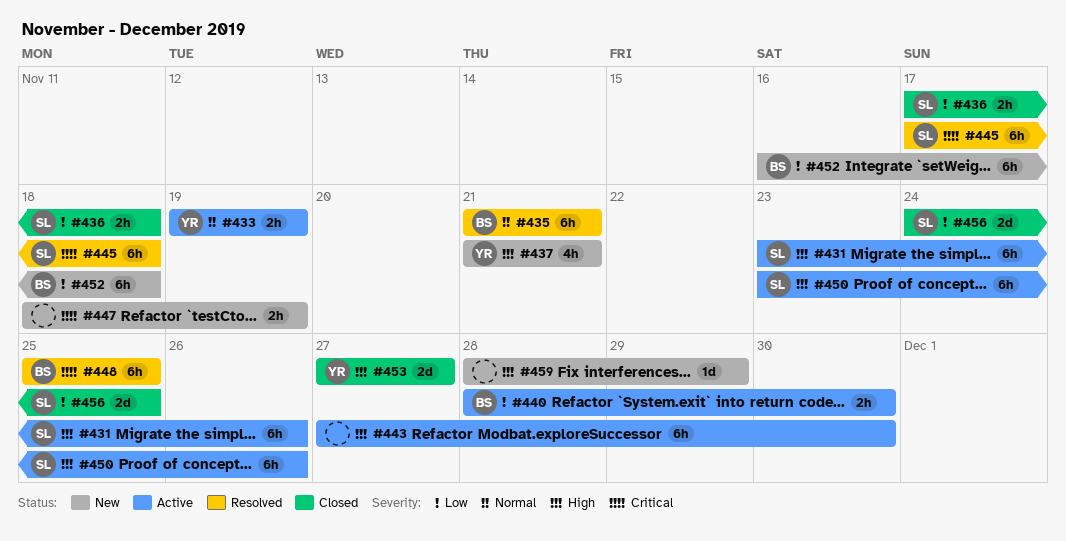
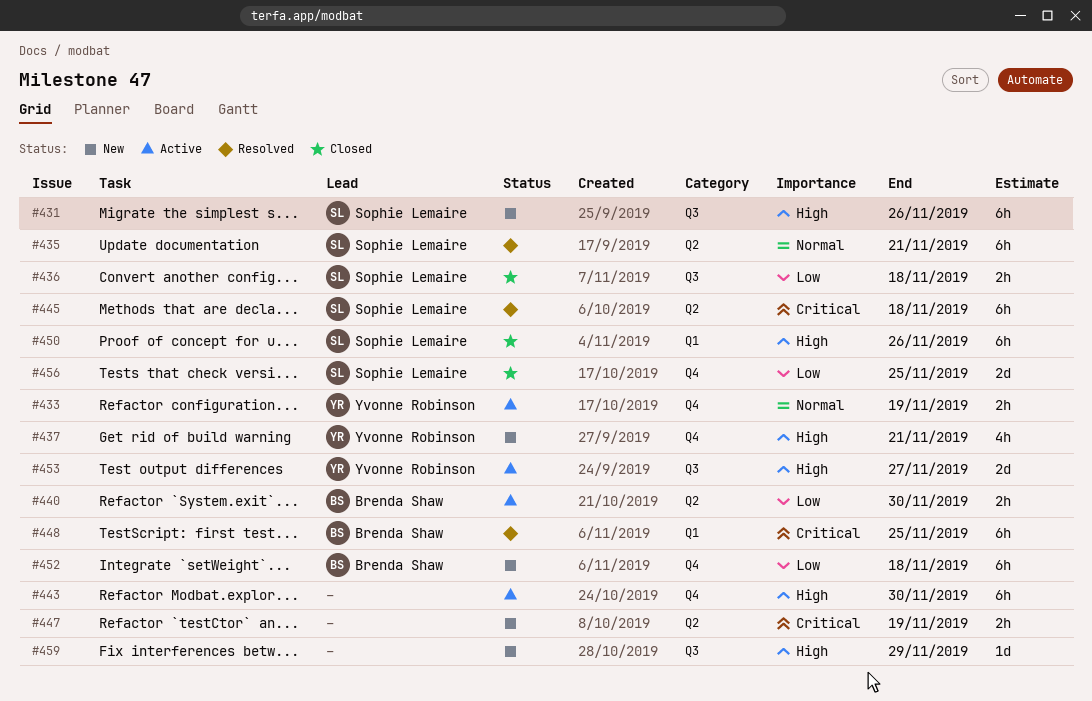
#431, status: Active -> New
#435, owner: Brenda Shaw -> Sophie Lemaire
#450, status: Active -> Closed
#453, status: Closed -> Active

